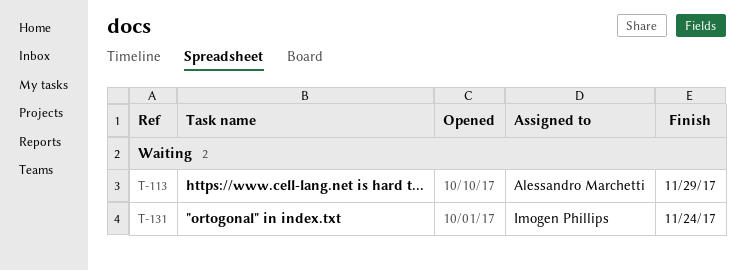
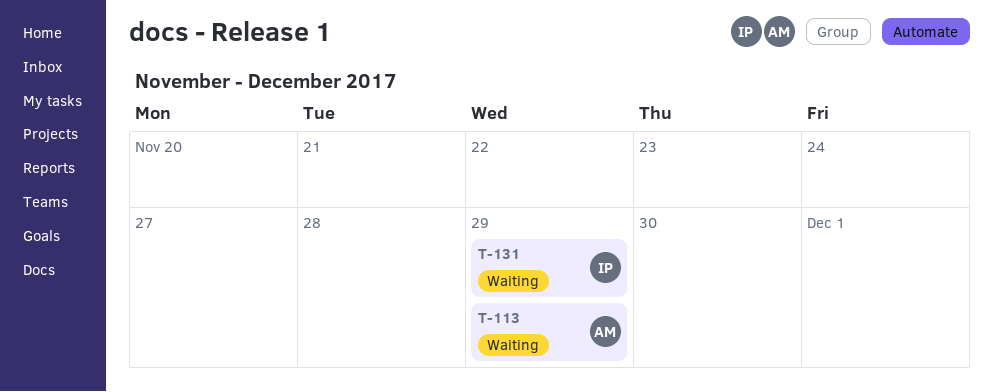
T-131, due: Nov 24 -> Nov 29

